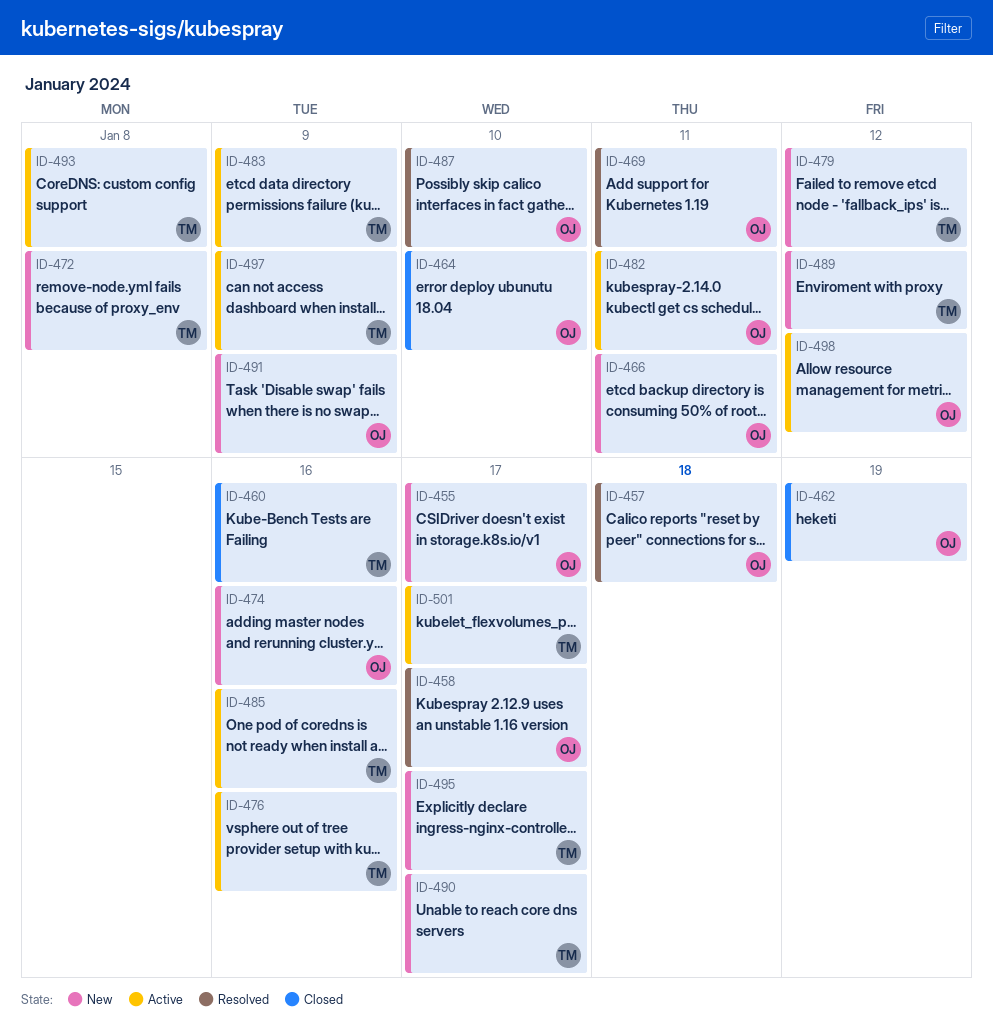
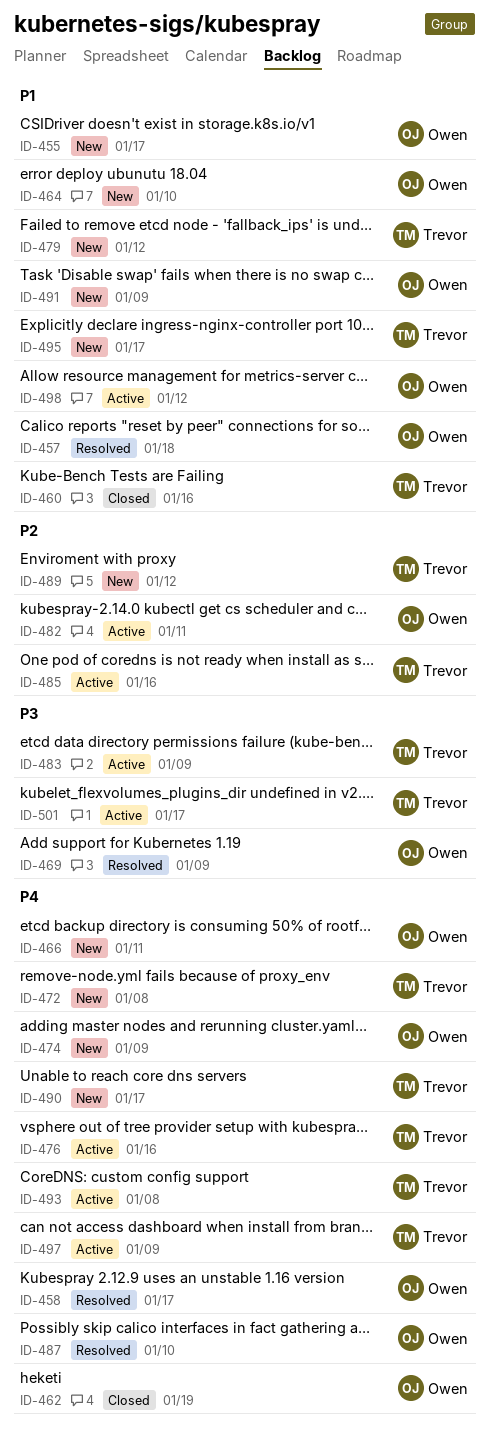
ID-464, status: Closed -> New
ID-469, due: Jan 11 -> Jan 9
ID-474, due: Jan 16 -> Jan 9

